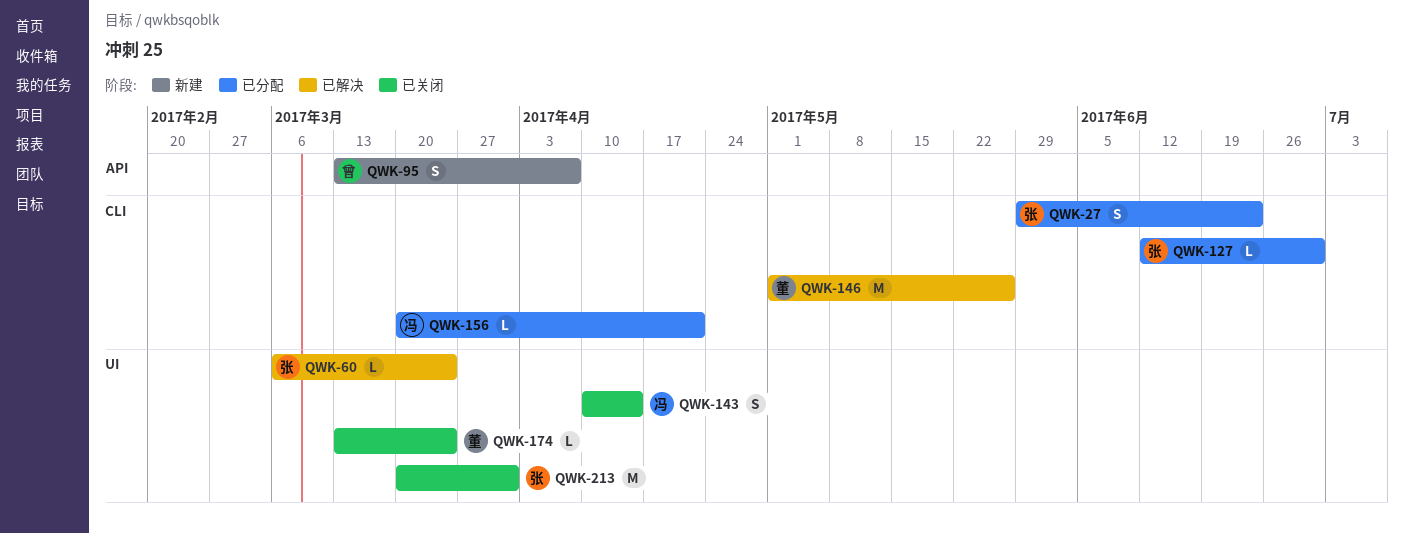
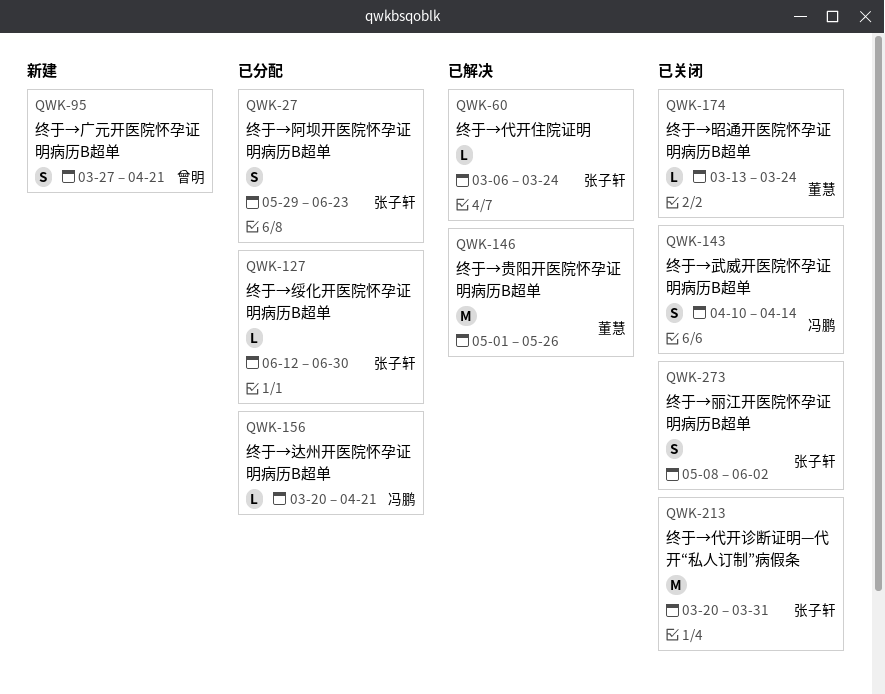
QWK-95, start: Mar 13 -> Mar 27
QWK-95, due: Apr 7 -> Apr 21
QWK-273: none -> present

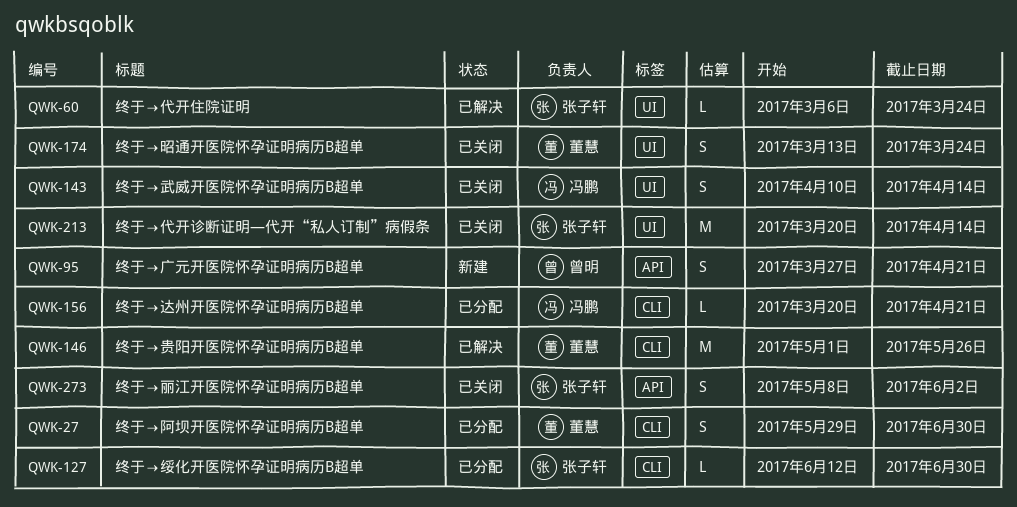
QWK-27, owner: 张子轩 -> 董慧
QWK-27, due: Jun 23 -> Jun 30
QWK-174, estimate: L -> S
QWK-213, due: Mar 31 -> Apr 14

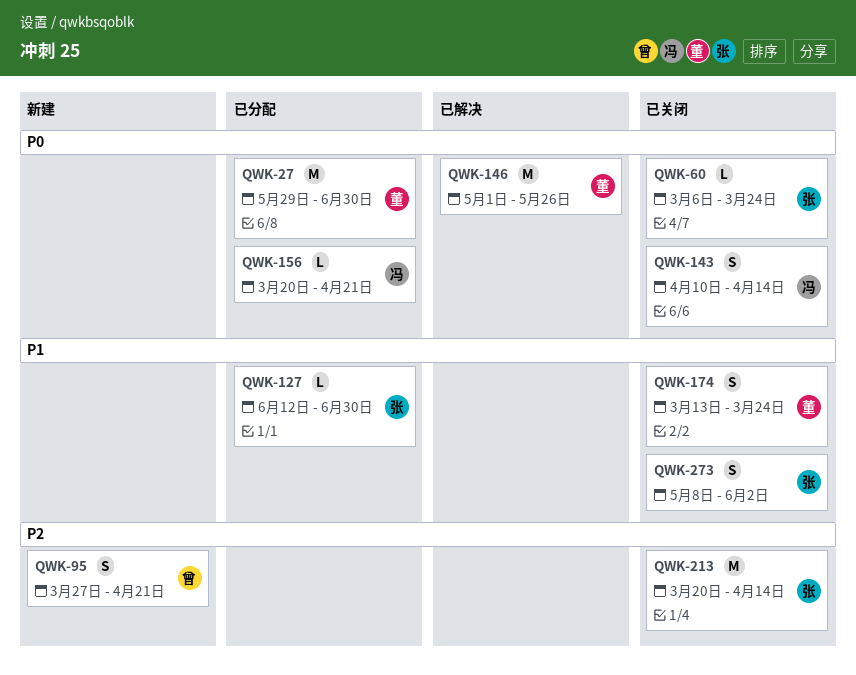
QWK-27, estimate: S -> M
QWK-60, status: 已解决 -> 已关闭

